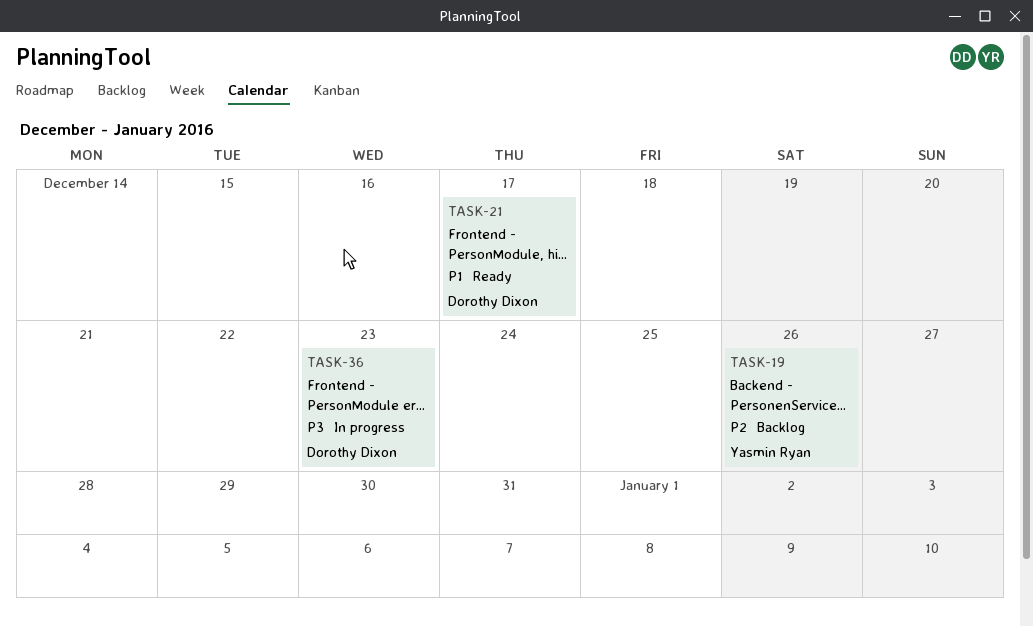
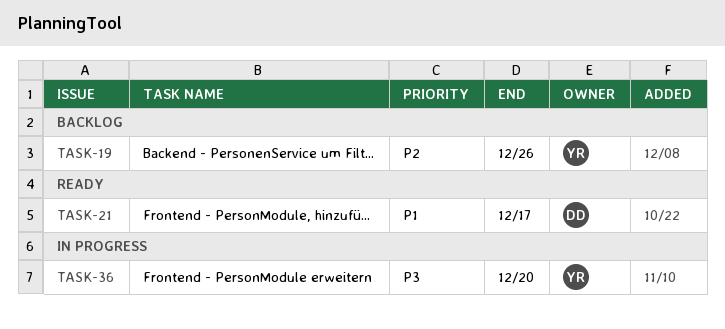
TASK-36, owner: Dorothy Dixon -> Yasmin Ryan
TASK-36, due: Dec 23 -> Dec 20

